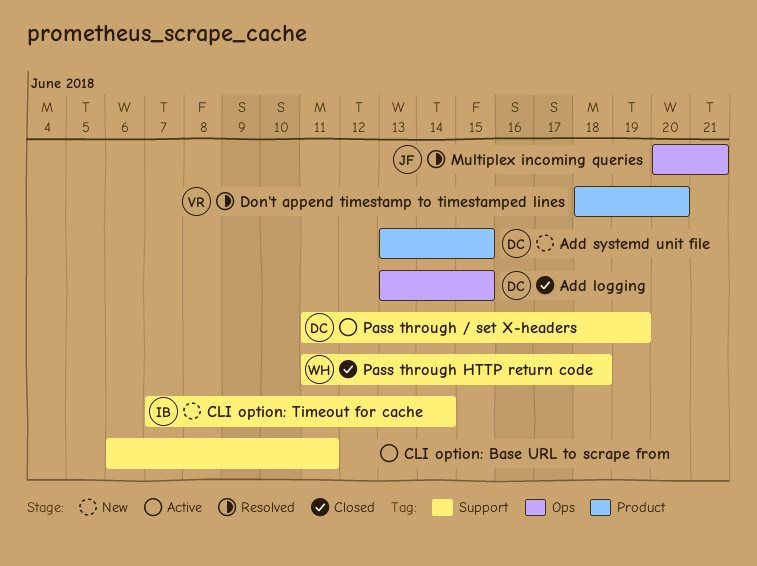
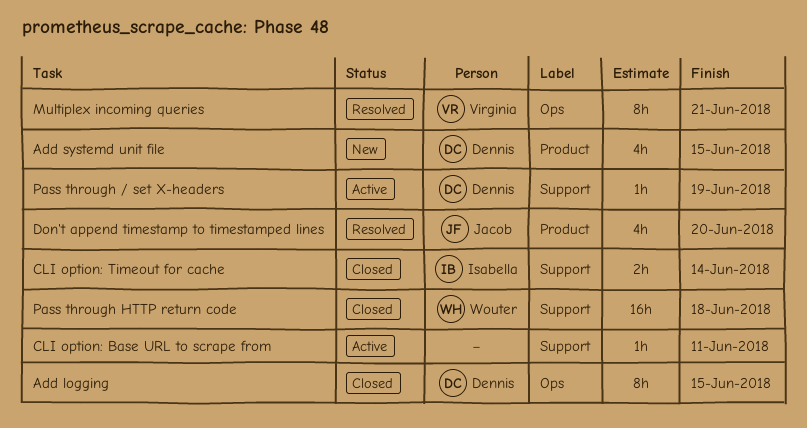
CLI option: Timeout for cache, status: New -> Closed
Don't append timestamp to timestamped lines, owner: Virginia -> Jacob
Multiplex incoming queries, owner: Jacob -> Virginia

